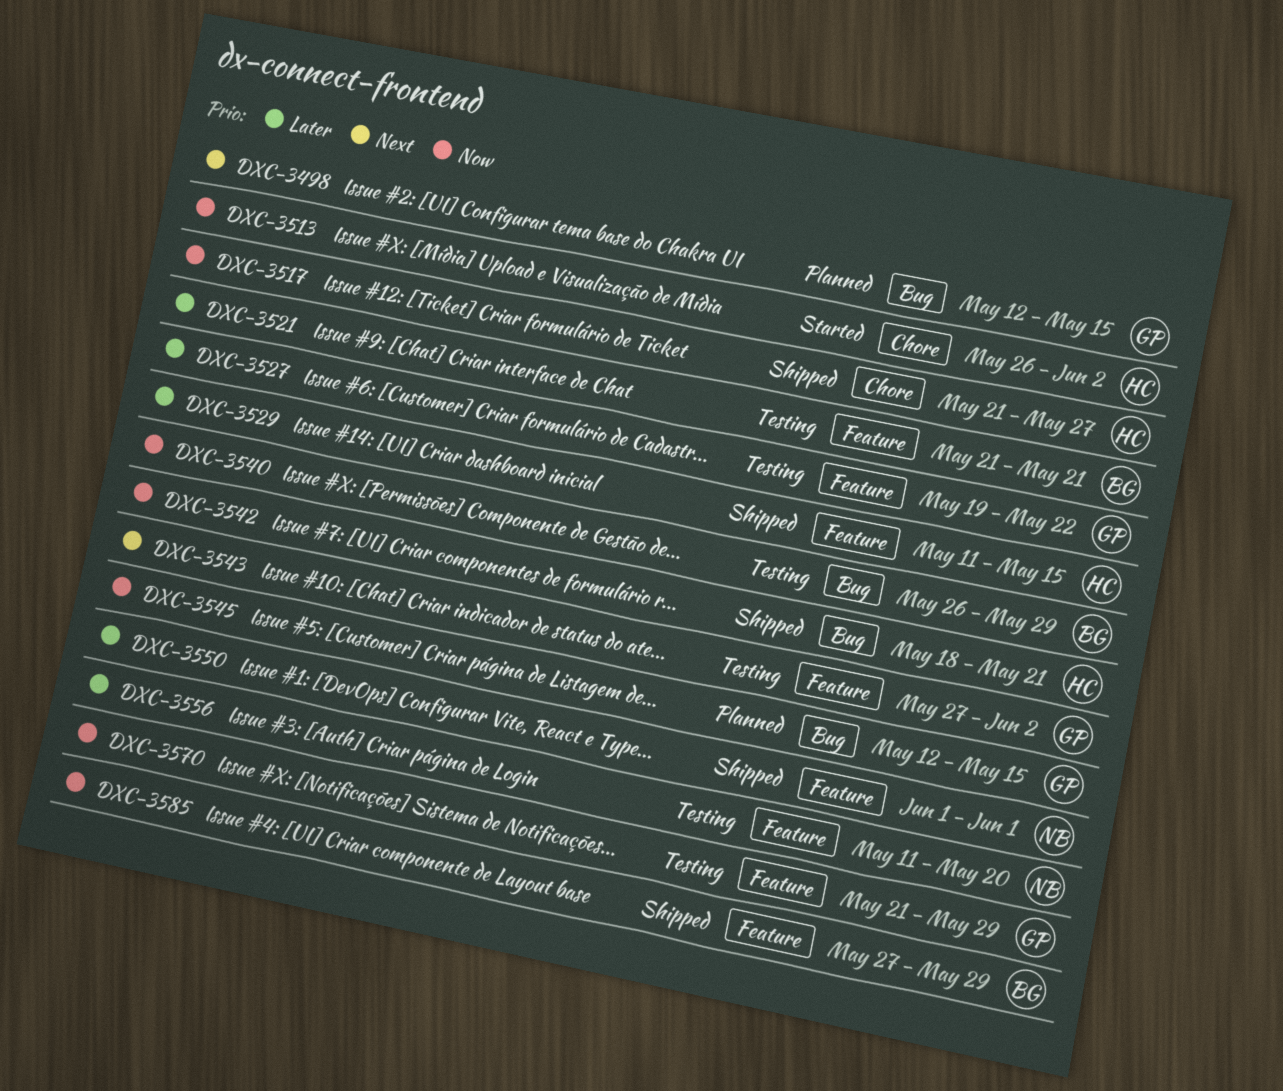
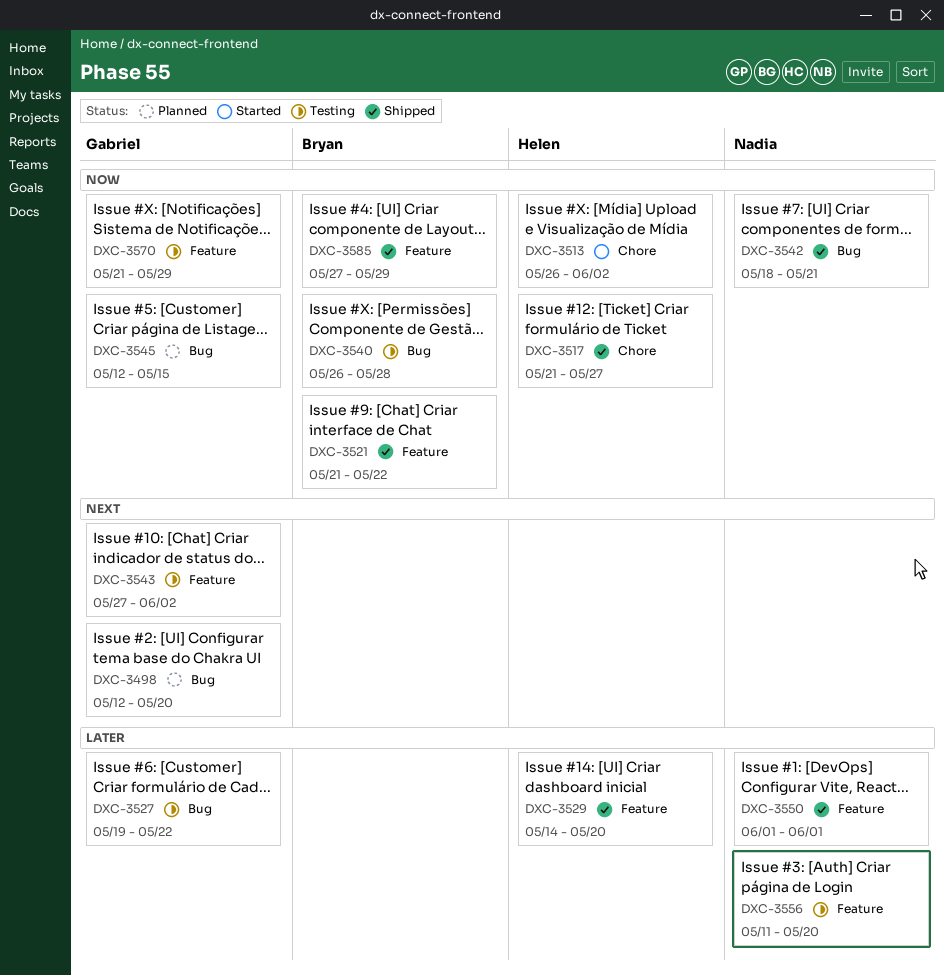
DXC-3498, due: May 15 -> May 20
DXC-3521, status: Testing -> Shipped
DXC-3521, priority: Later -> Now
DXC-3521, due: May 21 -> May 22
DXC-3527, label: Feature -> Bug
DXC-3529, start: May 11 -> May 14
DXC-3529, due: May 15 -> May 20
DXC-3540, due: May 29 -> May 28
DXC-3542, owner: Helen -> Nadia

